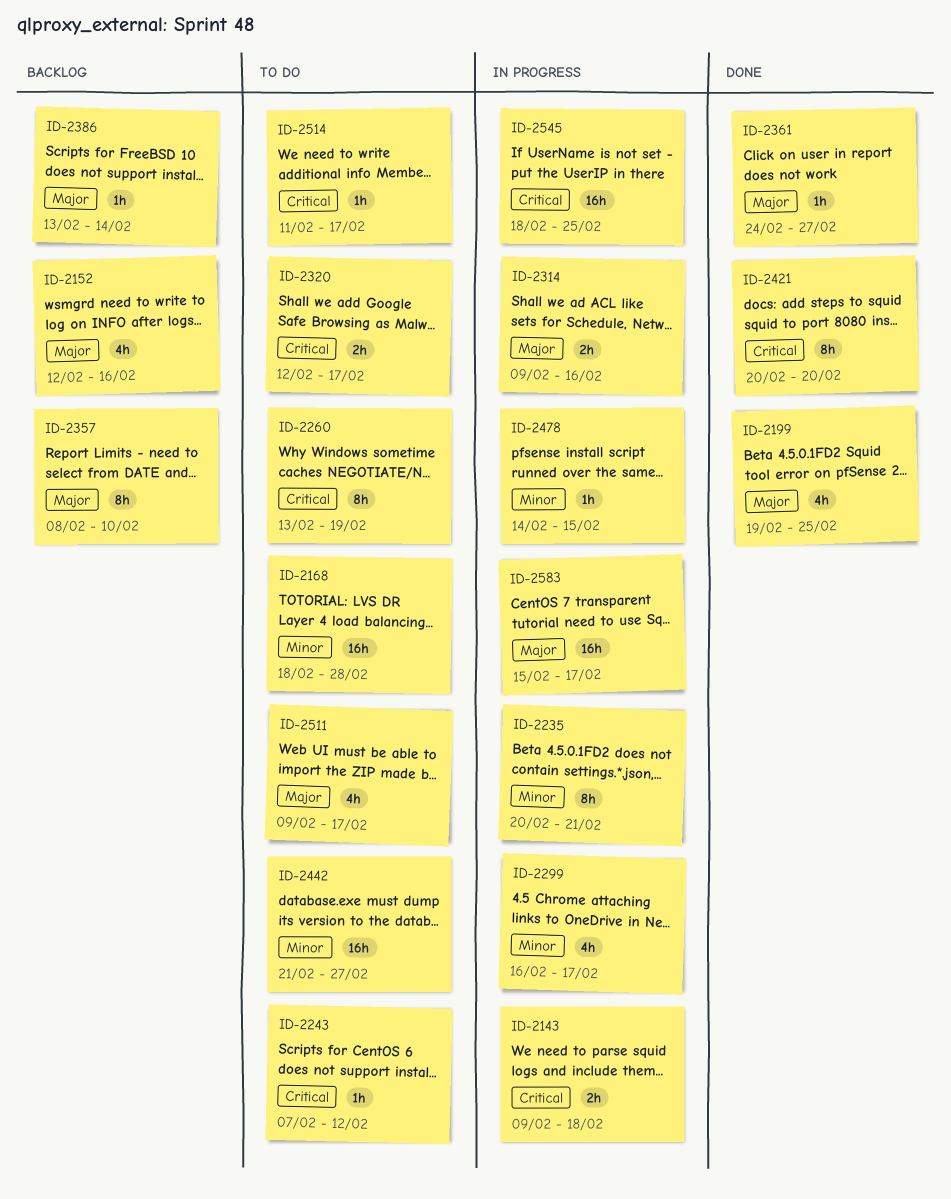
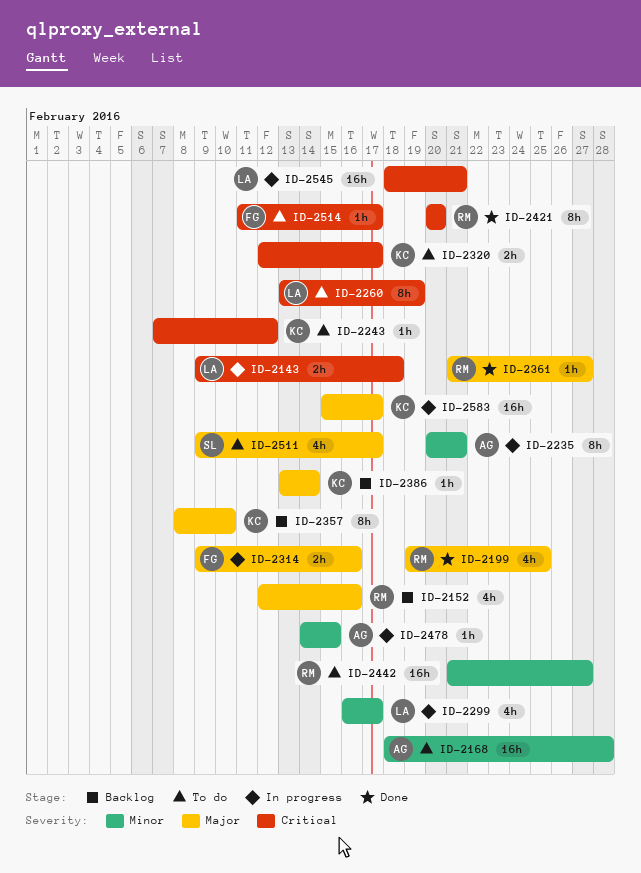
ID-2361, start: Feb 24 -> Feb 21
ID-2545, due: Feb 25 -> Feb 21

